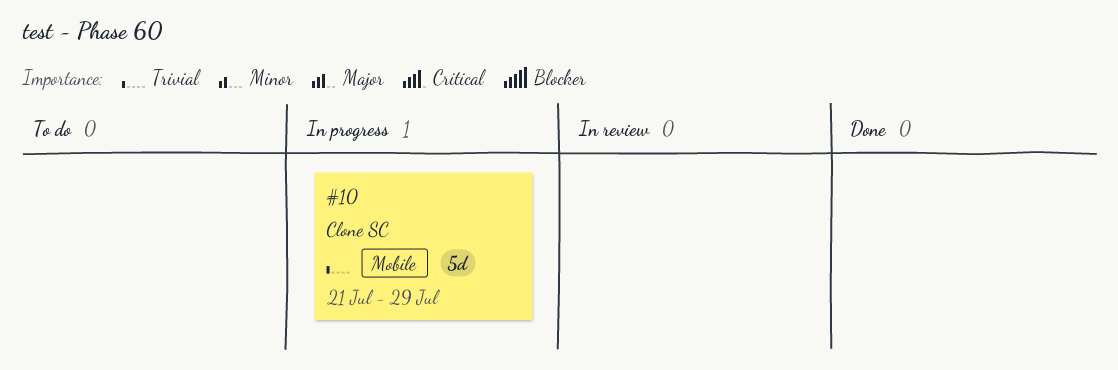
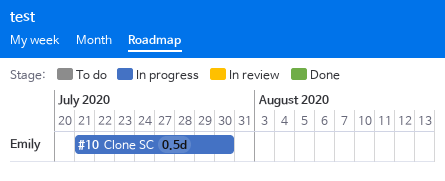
#10, estimate: 5d -> 0.5d
#10, due: Jul 29 -> Jul 30

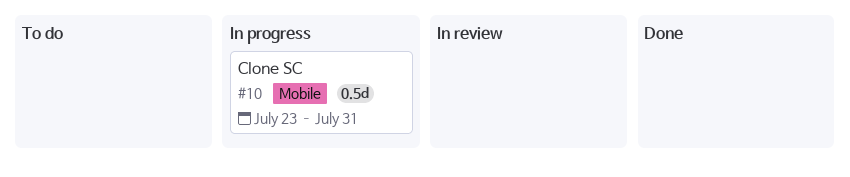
#10, start: Jul 21 -> Jul 23
#10, due: Jul 30 -> Jul 31

